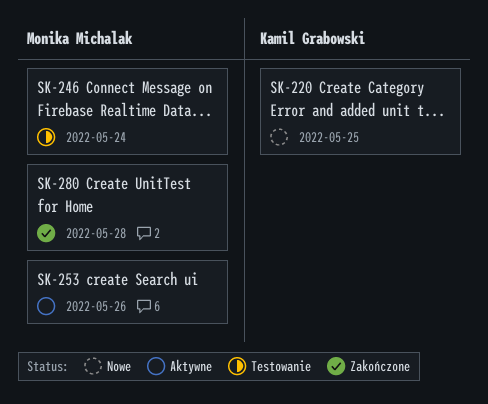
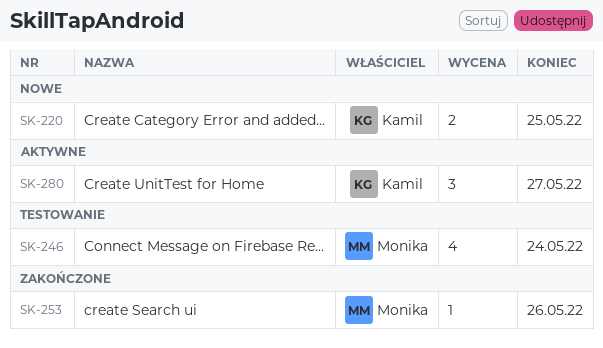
SK-253, status: Aktywne -> Zakończone
SK-280, status: Zakończone -> Aktywne
SK-280, owner: Monika Michalak -> Kamil Grabowski
SK-280, due: May 28 -> May 27

